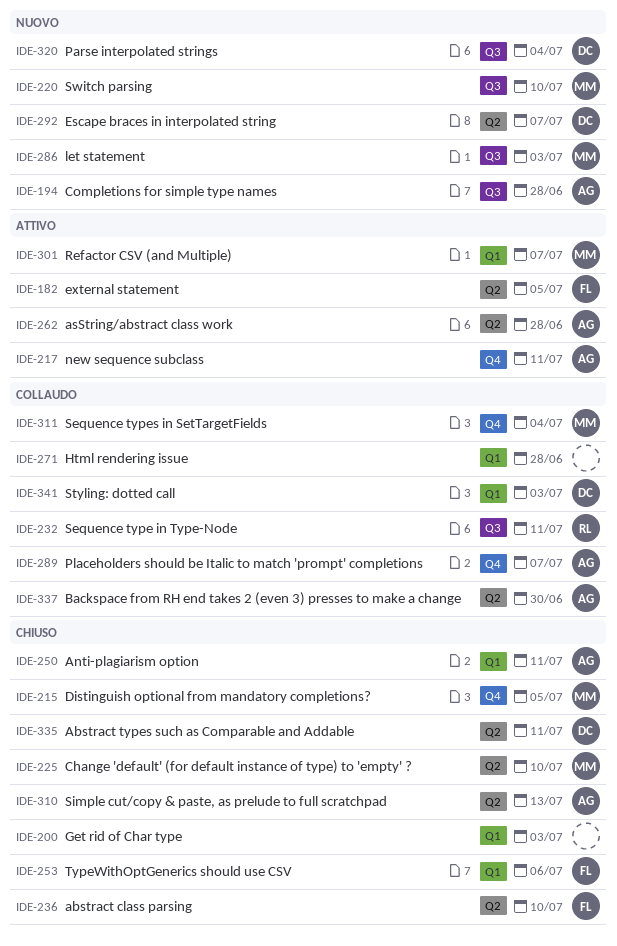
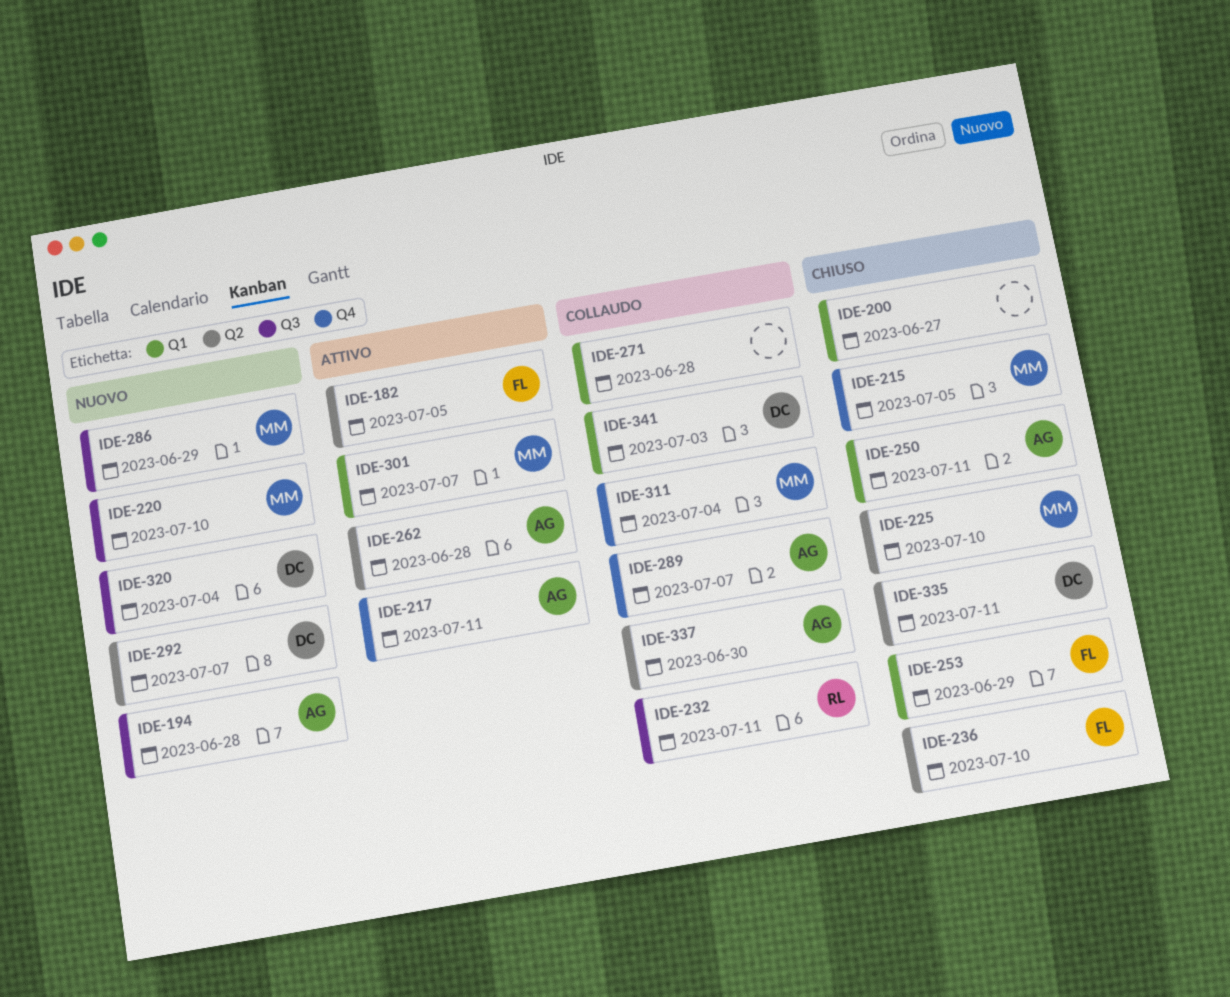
IDE-200, due: Jul 3 -> Jun 27
IDE-253, due: Jul 6 -> Jun 29
IDE-286, due: Jul 3 -> Jun 29
IDE-310: present -> none

